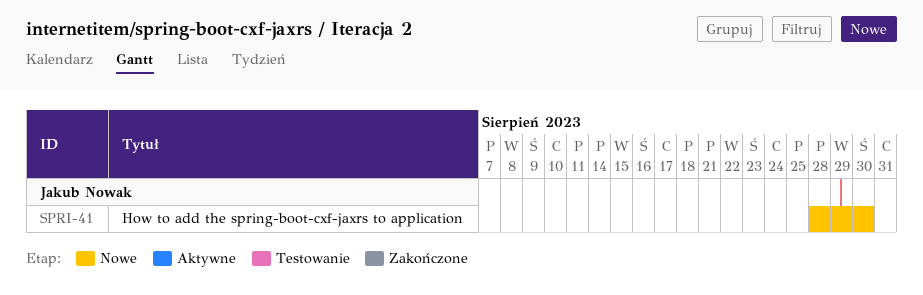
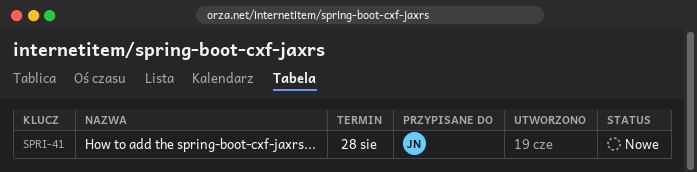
SPRI-41, due: Aug 30 -> Aug 28

